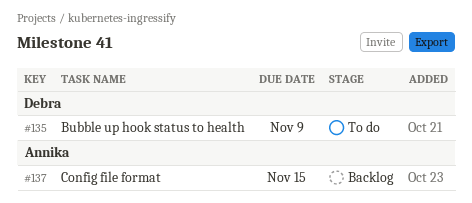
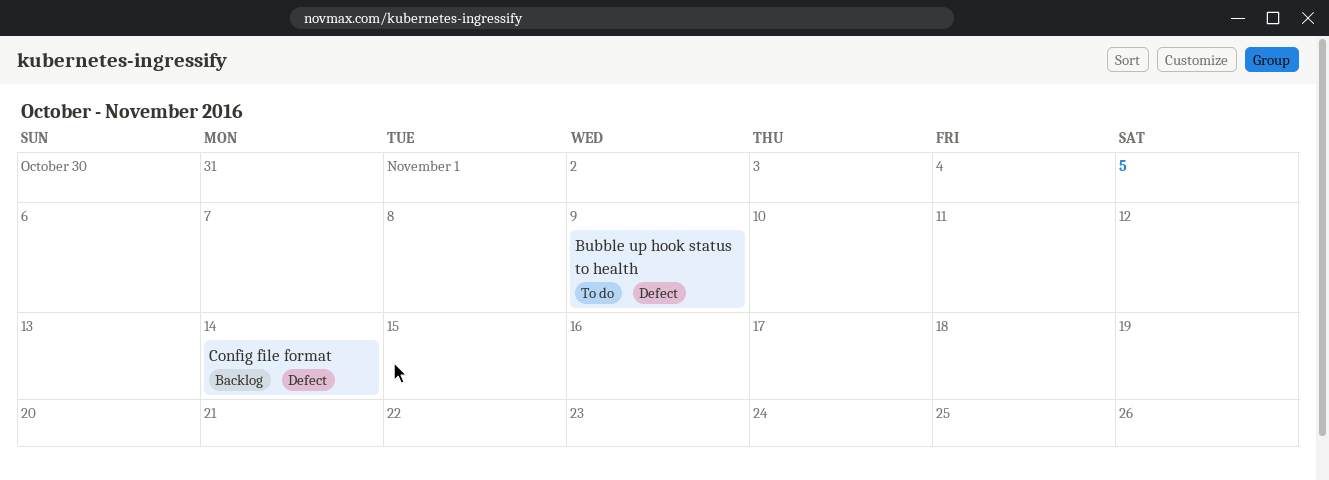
Config file format, due: Nov 15 -> Nov 14

